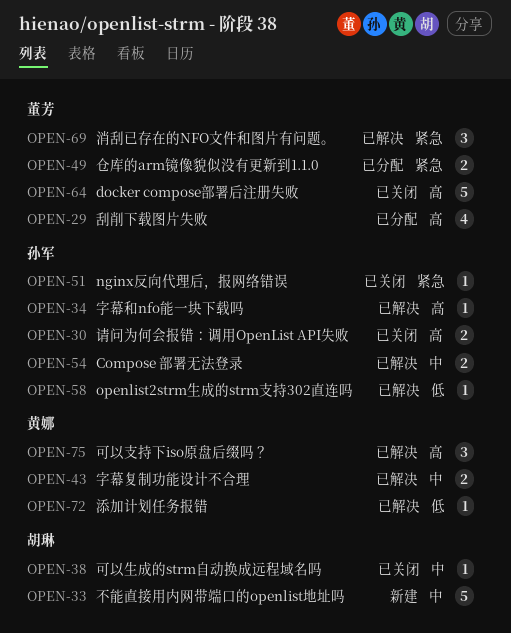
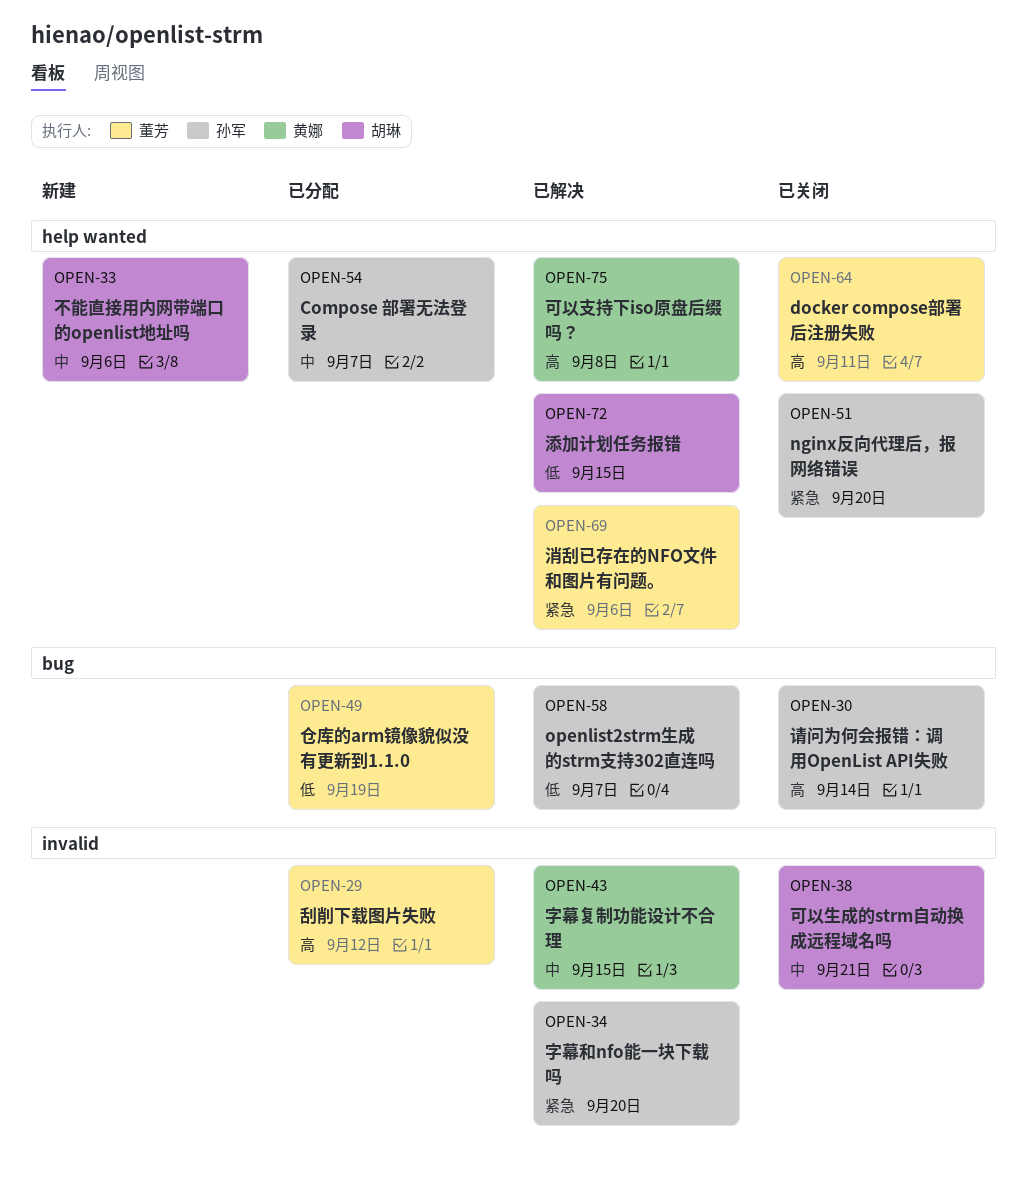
OPEN-34, priority: 高 -> 紧急
OPEN-49, priority: 紧急 -> 低
OPEN-54, status: 已解决 -> 已分配
OPEN-72, owner: 黄娜 -> 胡琳

